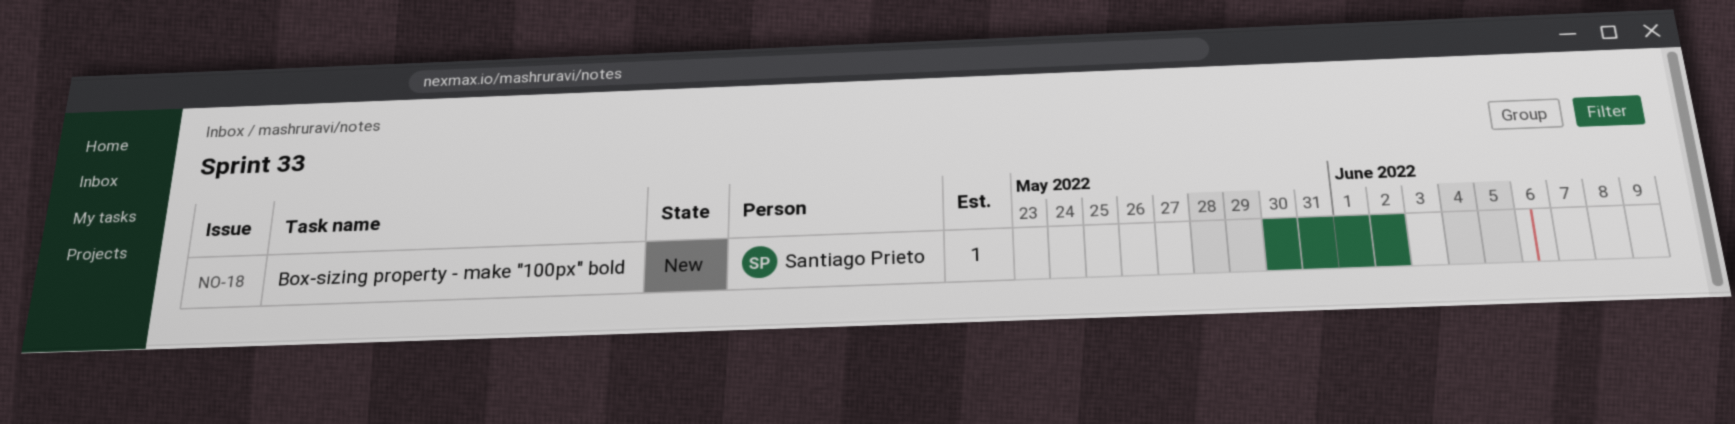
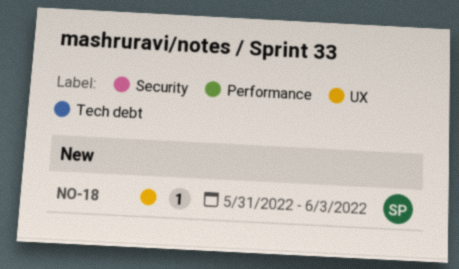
NO-18, start: May 30 -> May 31
NO-18, due: Jun 2 -> Jun 3

